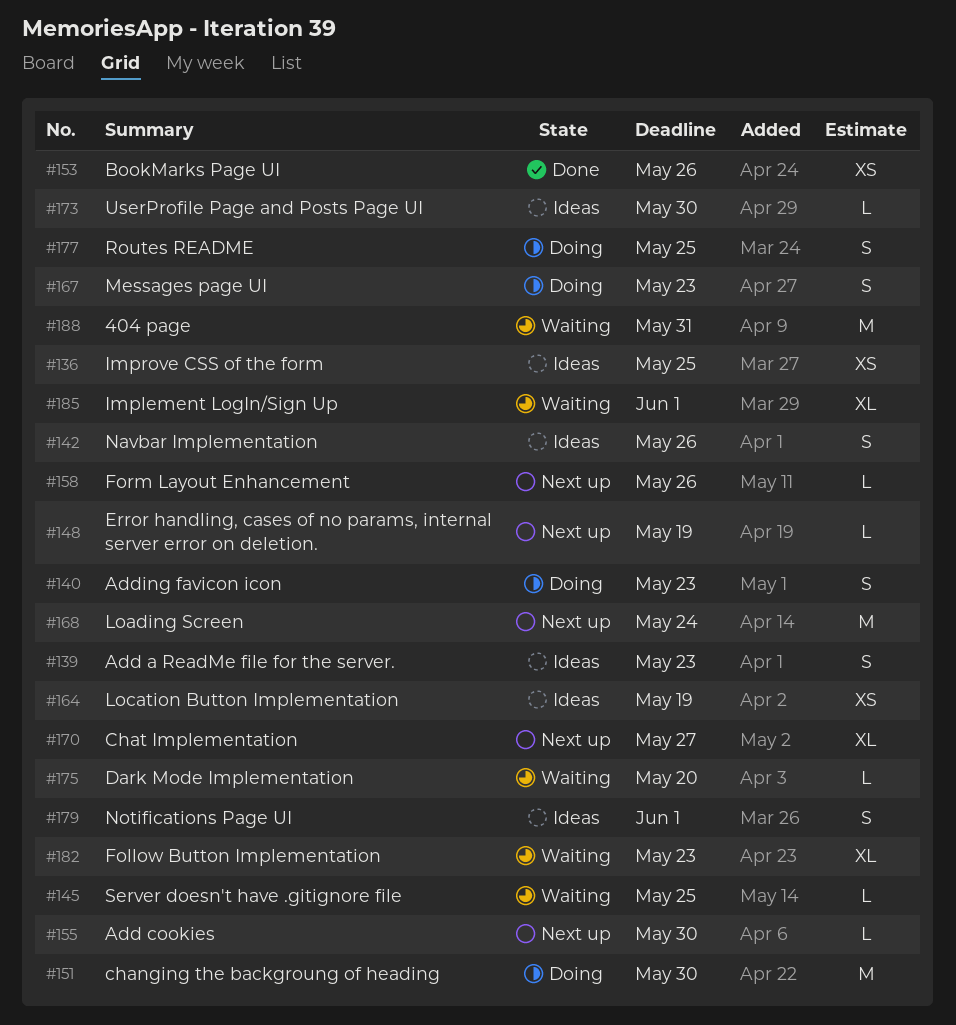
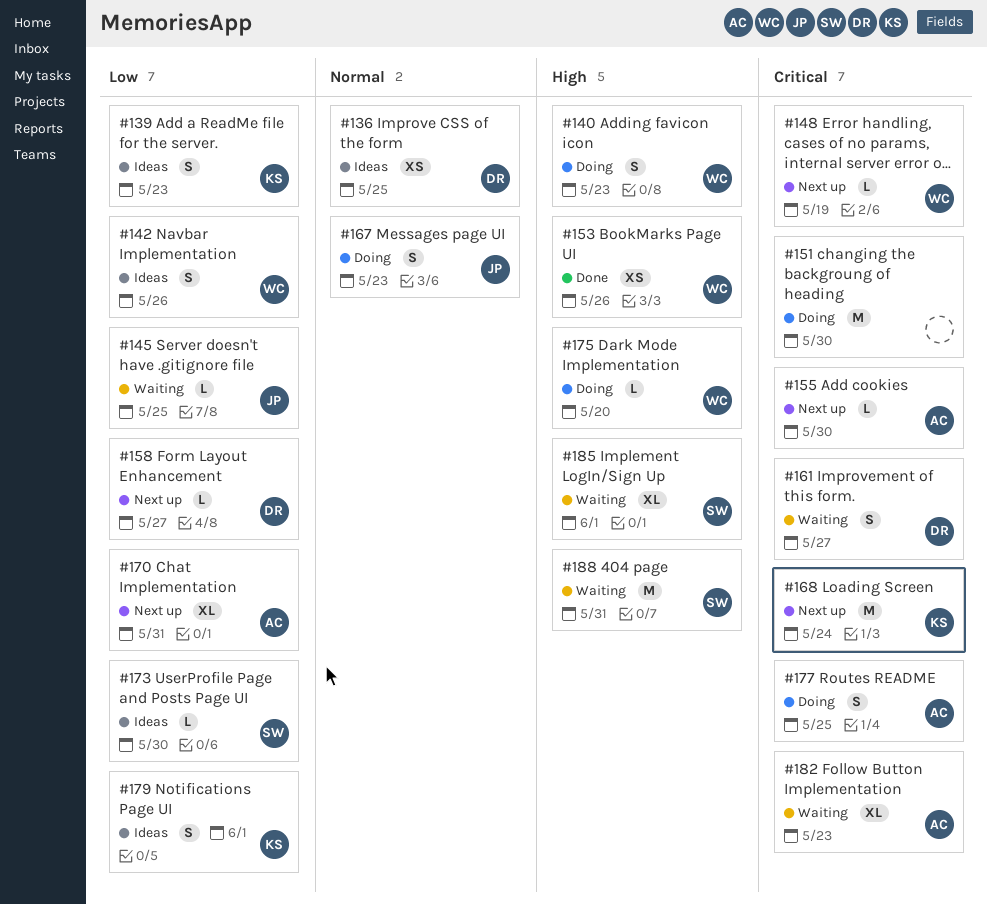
#158, due: May 26 -> May 27
#161: none -> present
#164: present -> none
#170, due: May 27 -> May 31
#175, status: Waiting -> Doing

